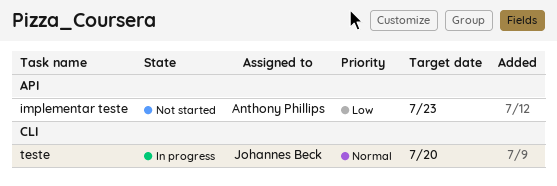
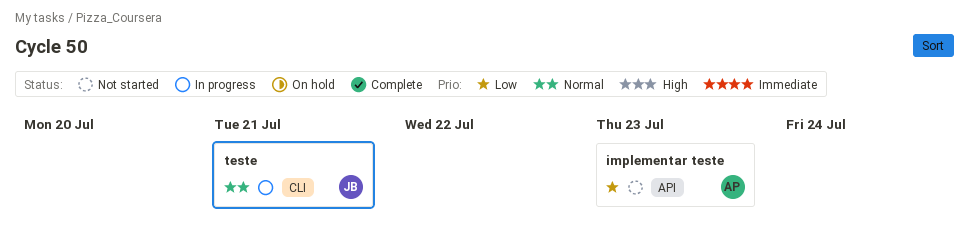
teste, due: Jul 20 -> Jul 21

